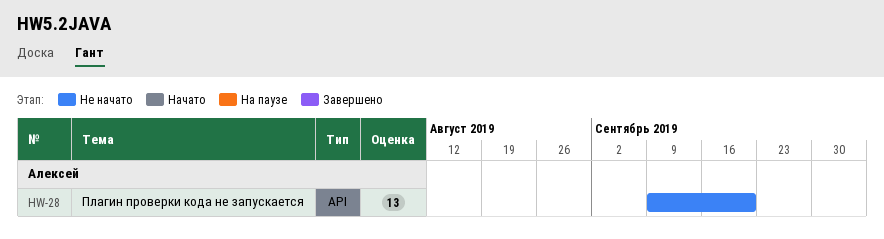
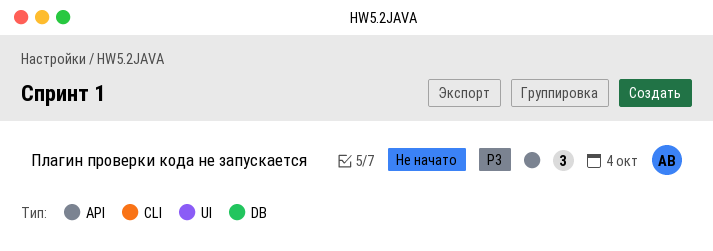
Плагин проверки кода не запускается, estimate: 13 -> 3
Плагин проверки кода не запускается, due: Sep 20 -> Oct 4

